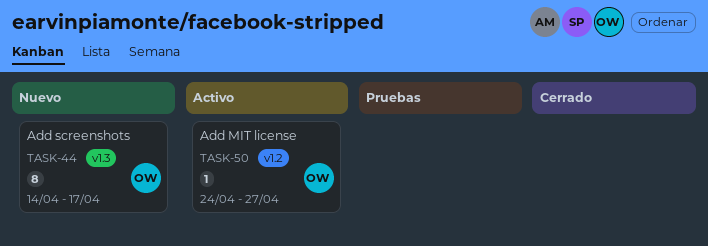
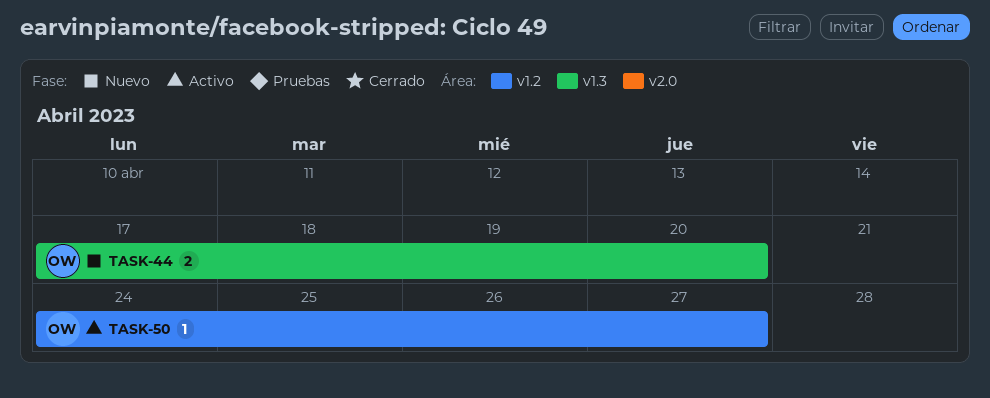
TASK-44, estimate: 8 -> 2
TASK-44, start: Apr 14 -> Apr 17
TASK-44, due: Apr 17 -> Apr 20

